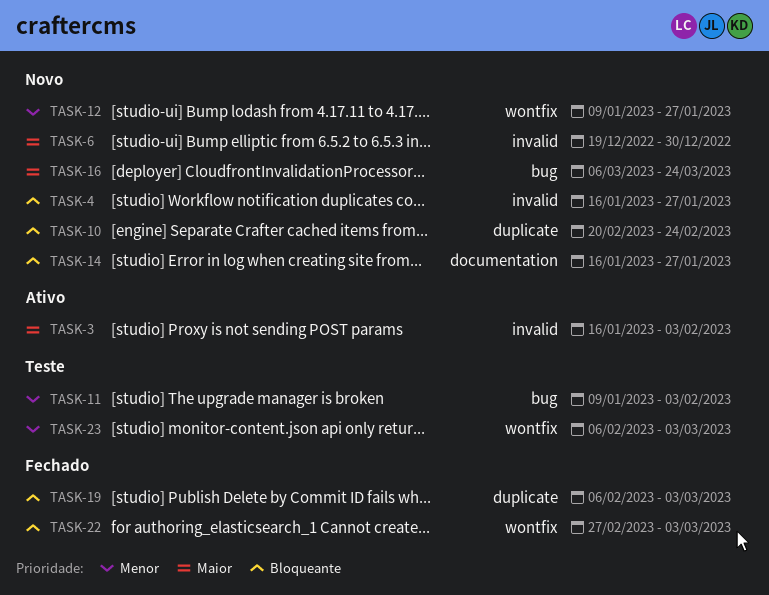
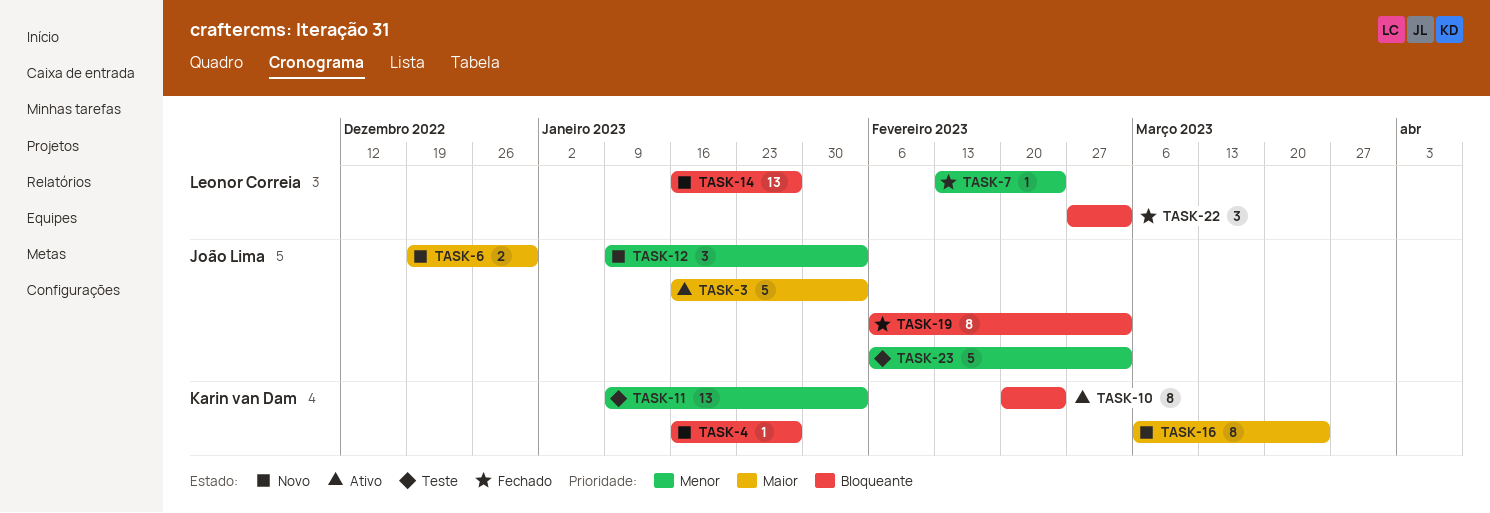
TASK-7: none -> present
TASK-10, status: Novo -> Ativo
TASK-12, due: Jan 27 -> Feb 3

